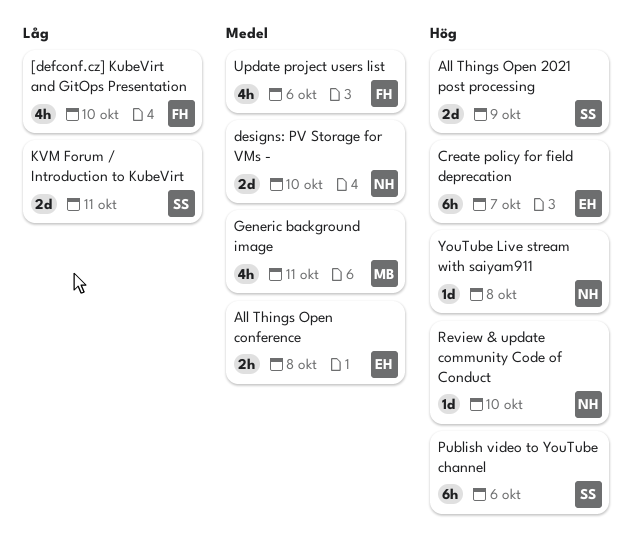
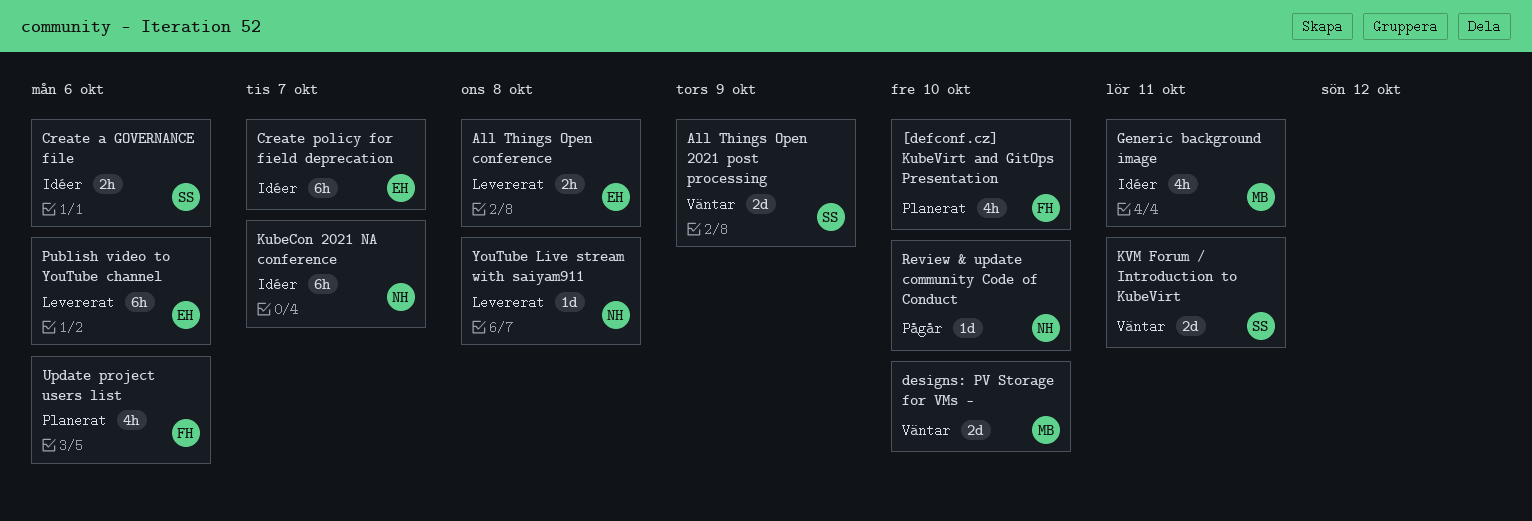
Create a GOVERNANCE file: none -> present
designs: PV Storage for VMs -, owner: NH -> MB
KubeCon 2021 NA conference: none -> present
Publish video to YouTube channel, owner: SS -> EH

